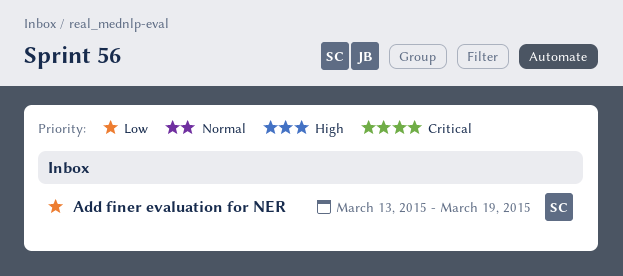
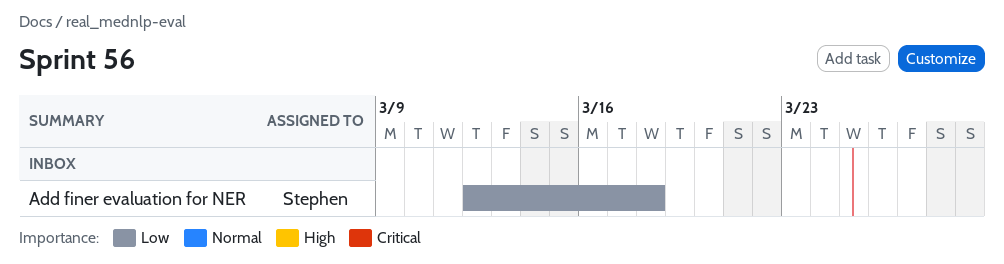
Add finer evaluation for NER, start: Mar 13 -> Mar 12
Add finer evaluation for NER, due: Mar 19 -> Mar 18

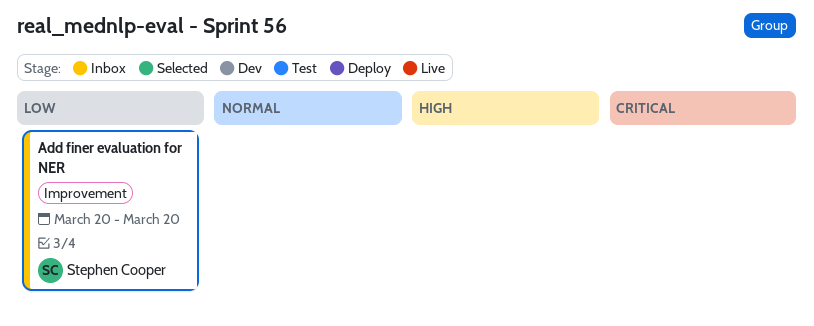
Add finer evaluation for NER, start: Mar 12 -> Mar 20
Add finer evaluation for NER, due: Mar 18 -> Mar 20

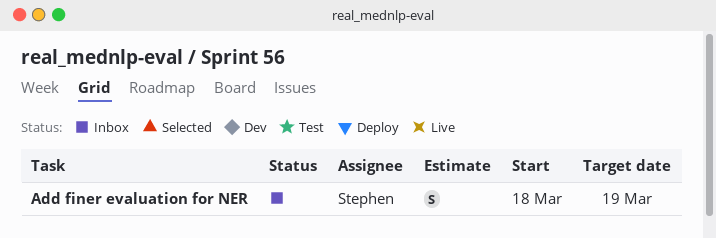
Add finer evaluation for NER, start: Mar 20 -> Mar 18
Add finer evaluation for NER, due: Mar 20 -> Mar 19

